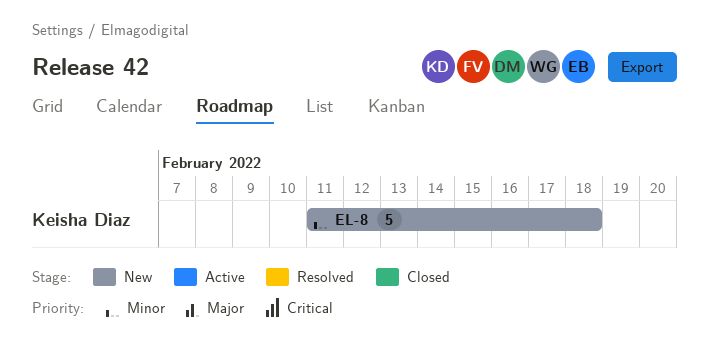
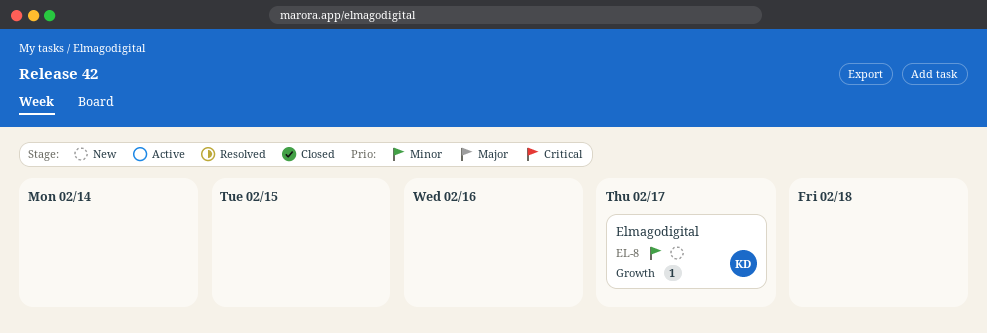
EL-8, estimate: 5 -> 1
EL-8, due: Feb 18 -> Feb 17

